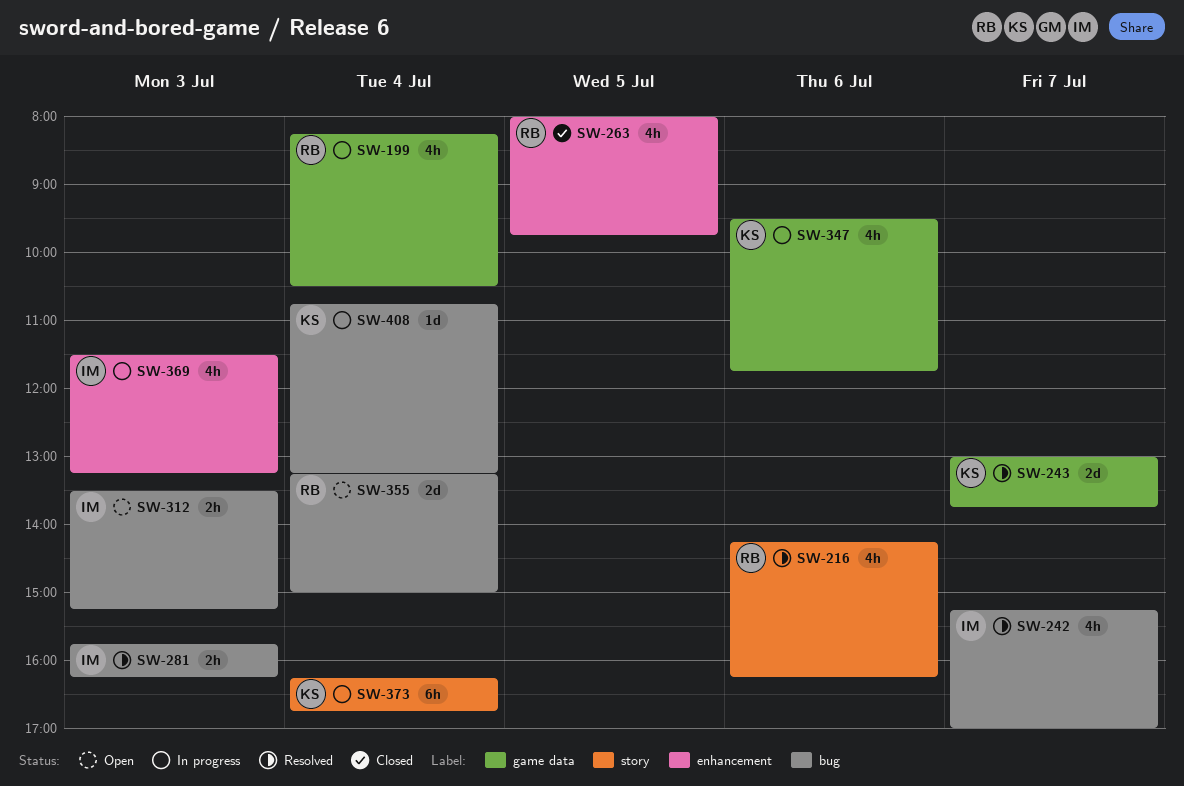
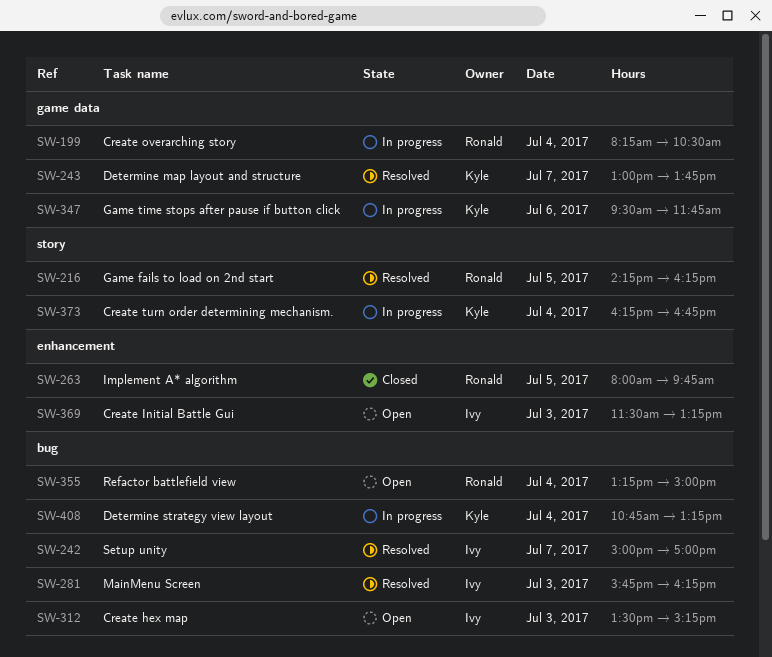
SW-216, day: Jul 6 -> Jul 5
SW-242, begins: 15:15 -> 15:00
SW-369, status: In progress -> Open

